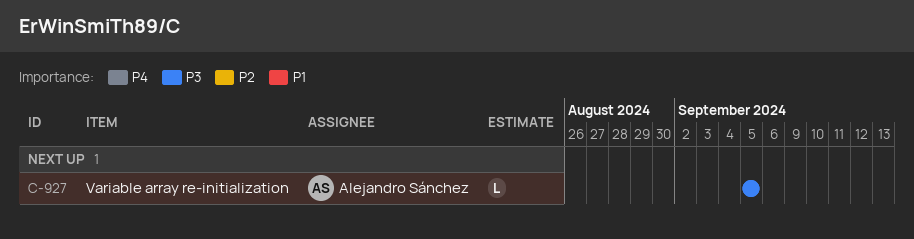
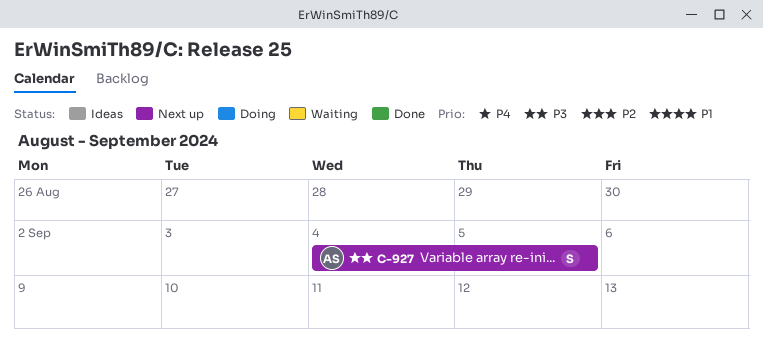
C-927, estimate: L -> S
C-927, start: Sep 5 -> Sep 4

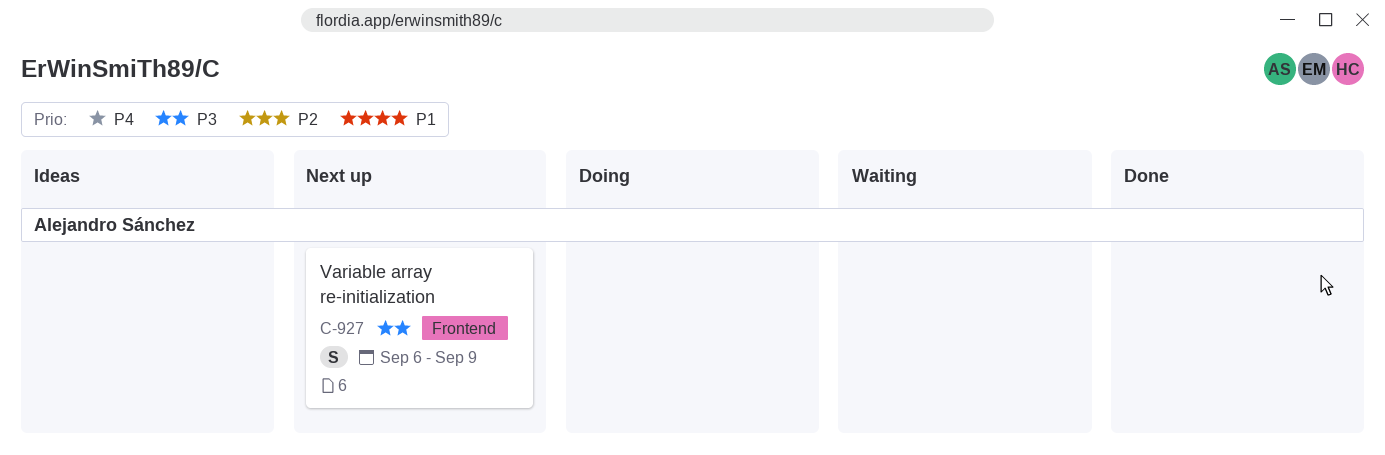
C-927, start: Sep 4 -> Sep 6
C-927, due: Sep 5 -> Sep 9

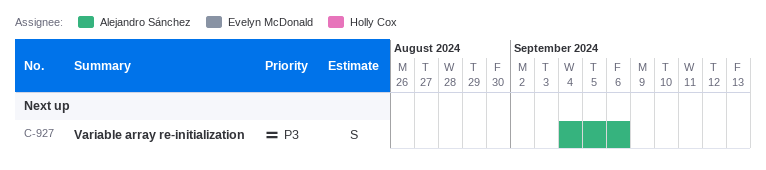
C-927, start: Sep 6 -> Sep 4
C-927, due: Sep 9 -> Sep 6

